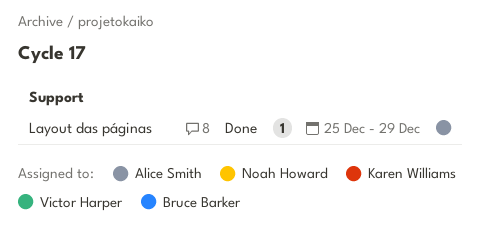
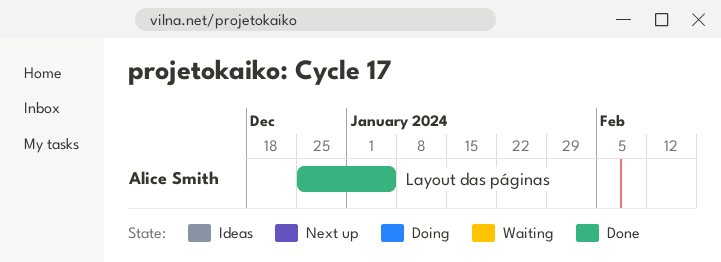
Layout das páginas, due: Dec 29 -> Jan 5

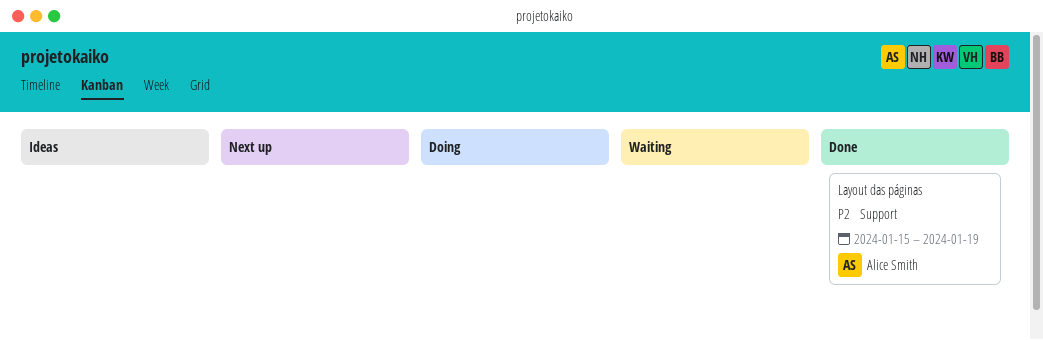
Layout das páginas, start: Dec 25 -> Jan 15
Layout das páginas, due: Jan 5 -> Jan 19

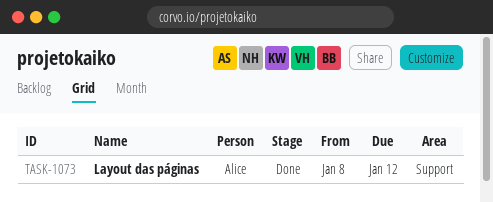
Layout das páginas, start: Jan 15 -> Jan 8
Layout das páginas, due: Jan 19 -> Jan 12

